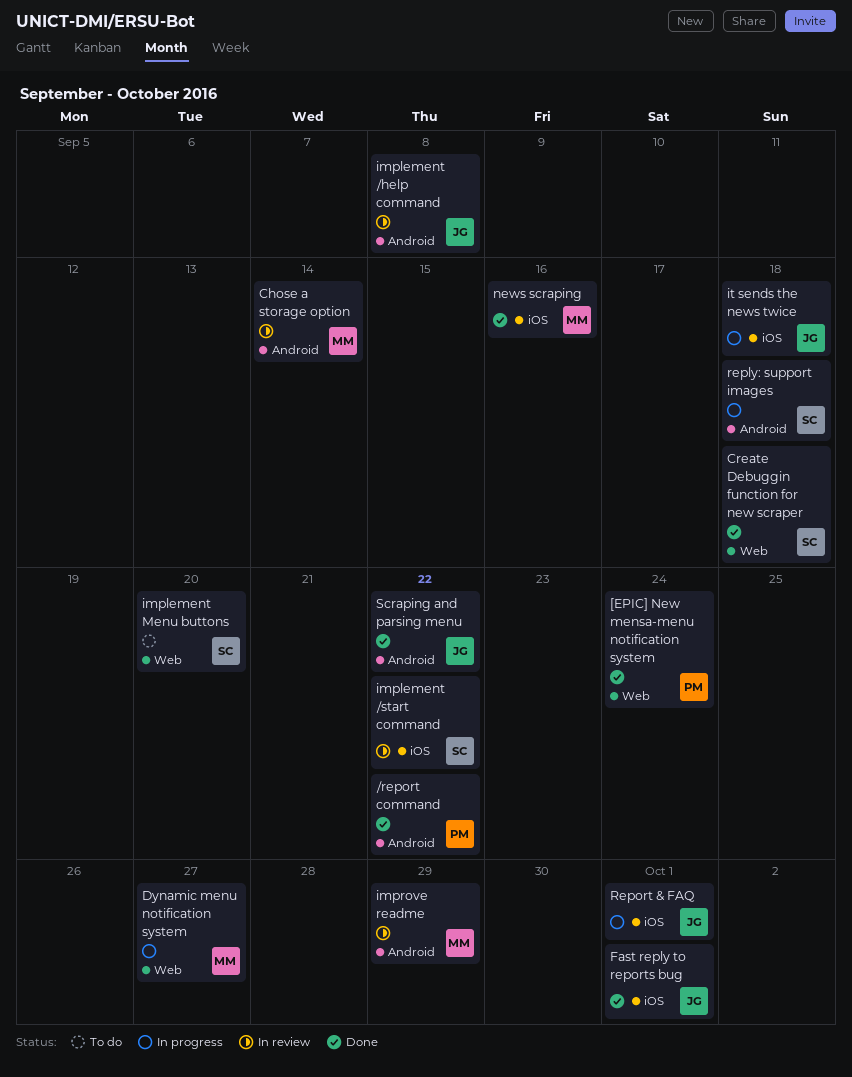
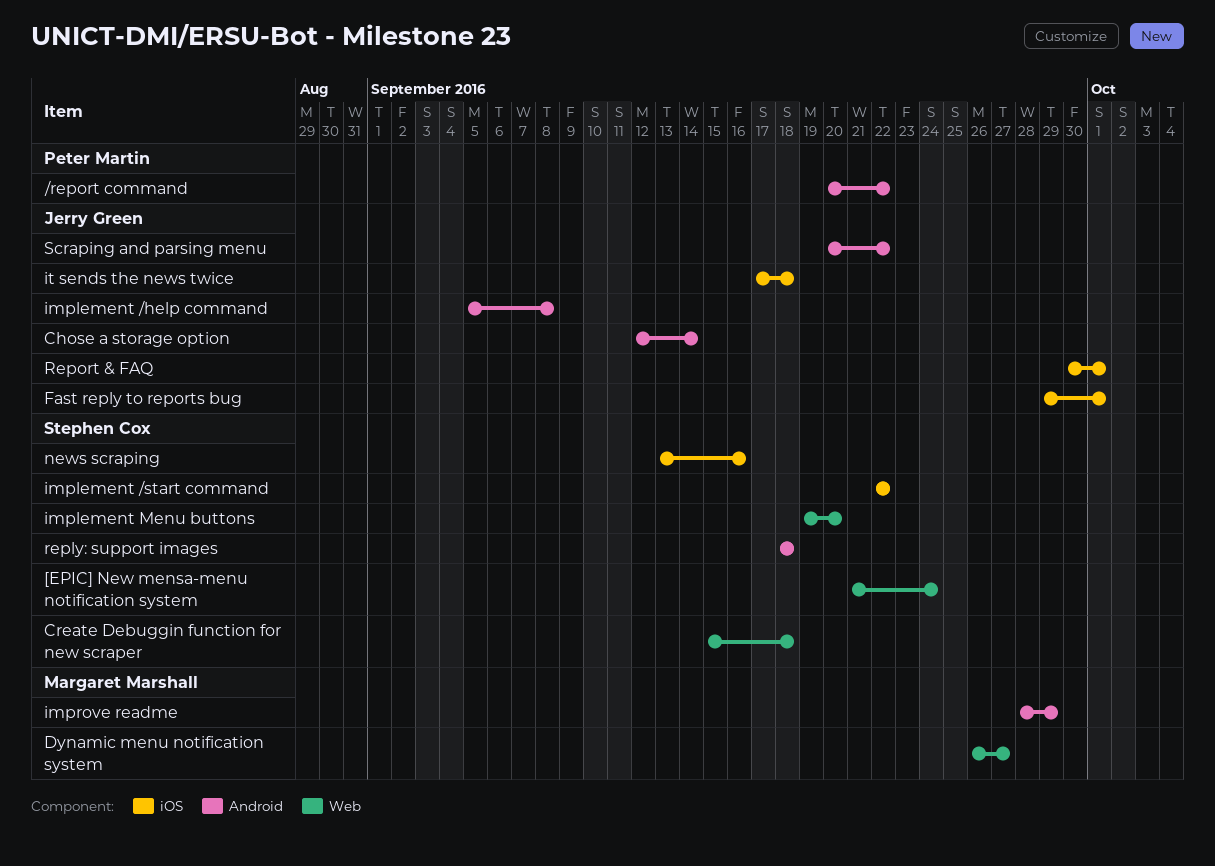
[EPIC] New mensa-menu notification system, owner: Peter Martin -> Stephen Cox
Chose a storage option, owner: Margaret Marshall -> Jerry Green
news scraping, owner: Margaret Marshall -> Stephen Cox

